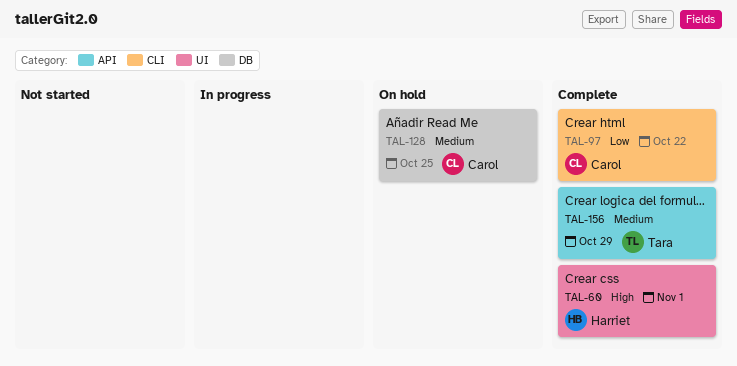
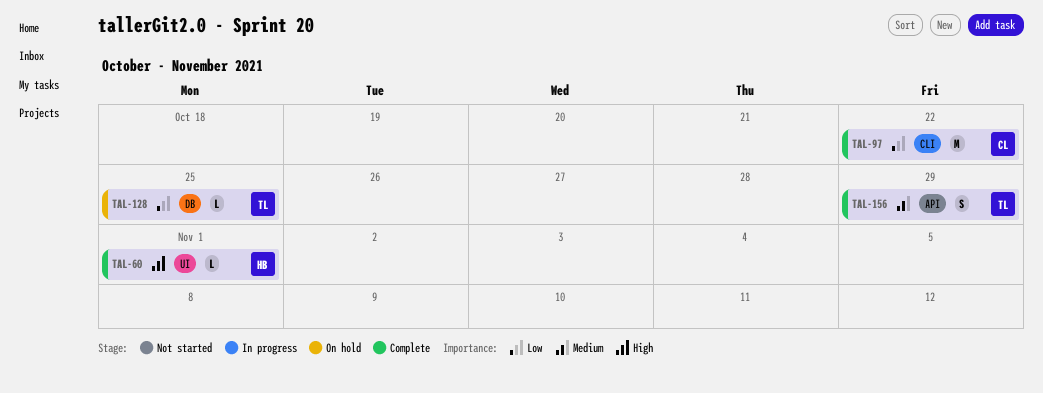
TAL-128, owner: Carol -> Tara
TAL-128, priority: Medium -> Low

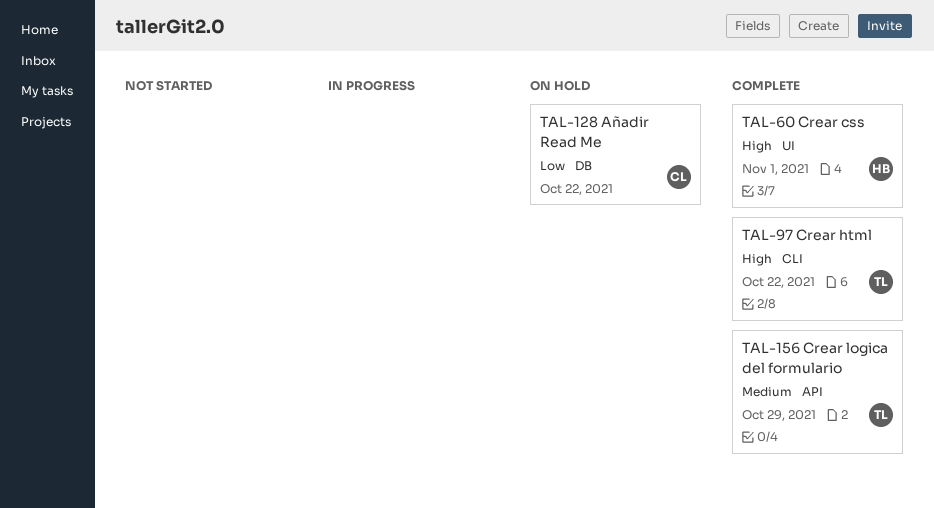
TAL-97, owner: CL -> TL
TAL-97, priority: Low -> High
TAL-128, owner: TL -> CL
TAL-128, due: Oct 25 -> Oct 22

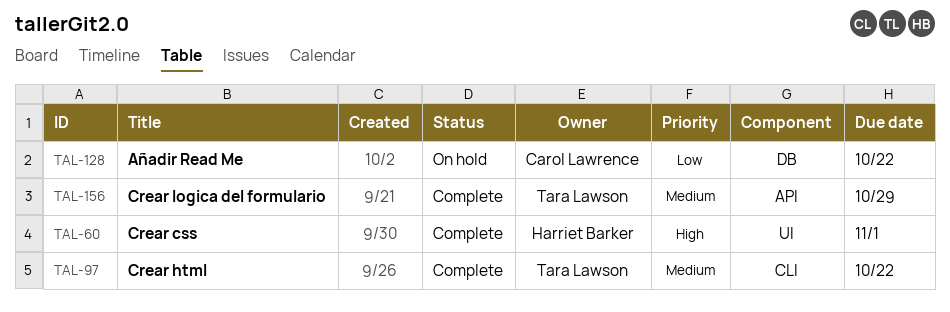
TAL-97, priority: High -> Medium

